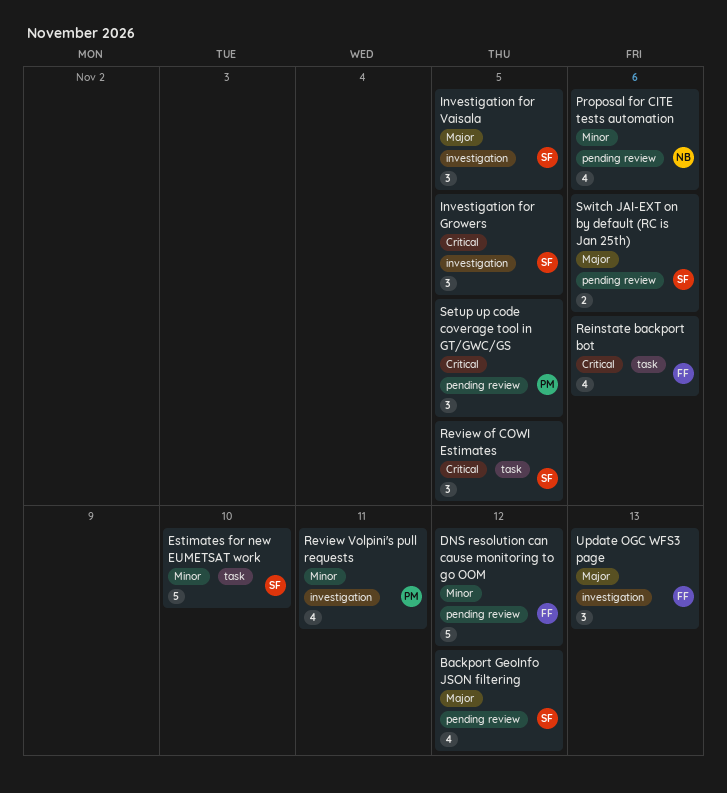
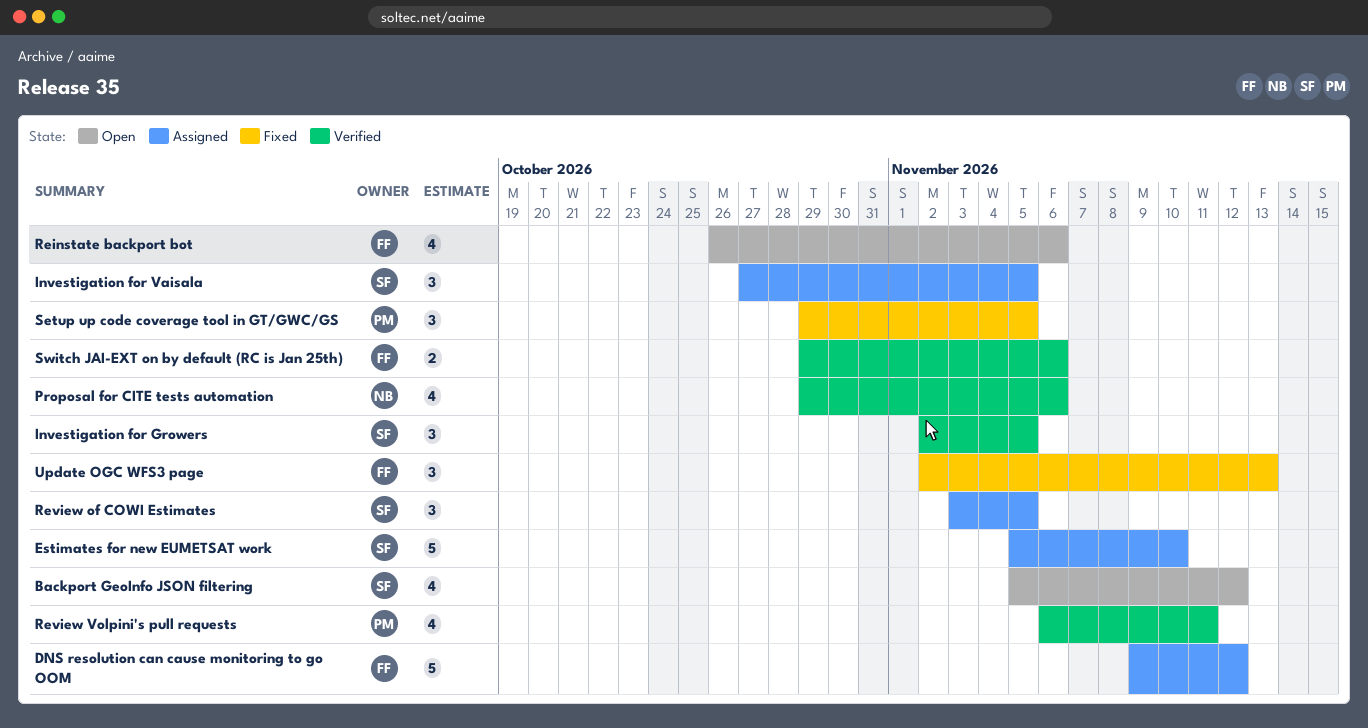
Switch JAI-EXT on by default (RC is Jan 25th), owner: SF -> FF

